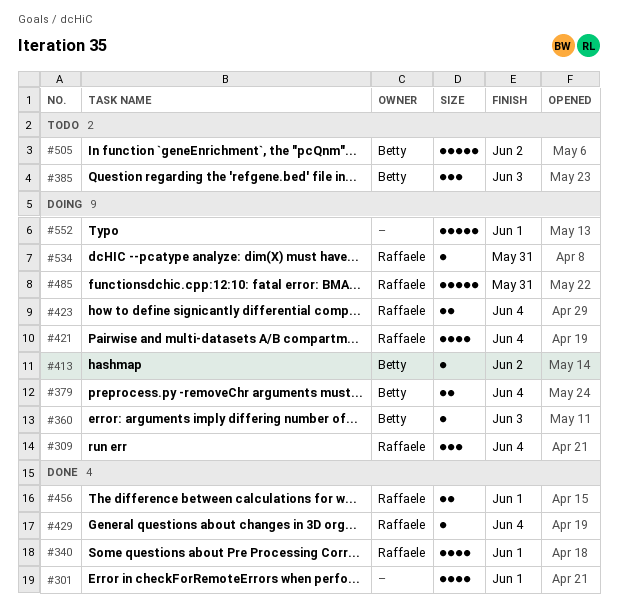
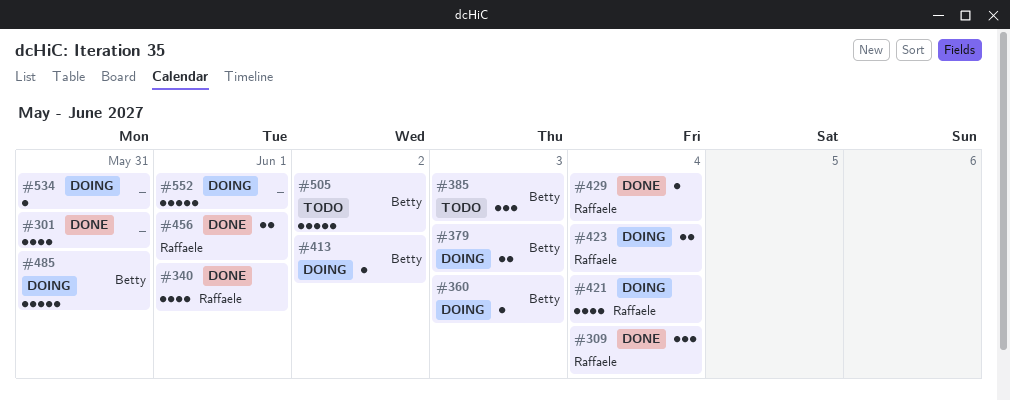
#301, due: Jun 1 -> May 31
#309, status: Doing -> Done
#379, due: Jun 4 -> Jun 3
#485, owner: Raffaele -> Betty
#534, owner: Raffaele -> none

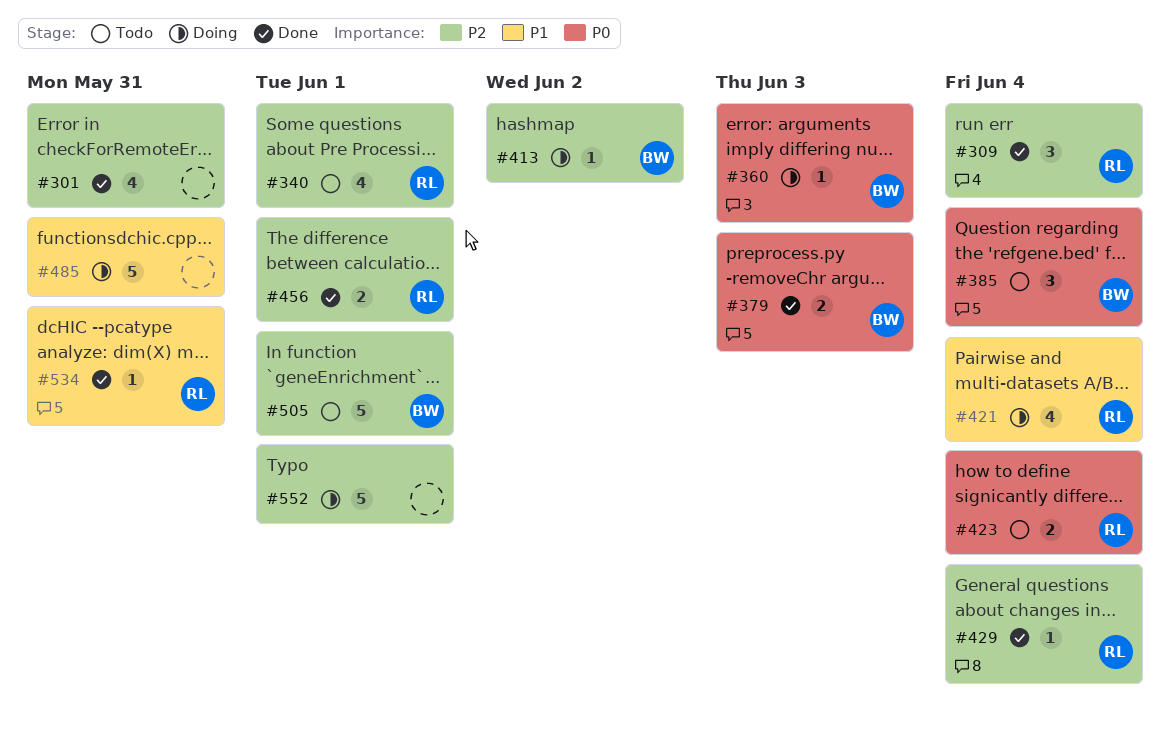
#340, status: Done -> Todo
#379, status: Doing -> Done
#385, due: Jun 3 -> Jun 4
#423, status: Doing -> Todo
#485, owner: Betty -> none
#505, due: Jun 2 -> Jun 1
#534, status: Doing -> Done
#534, owner: none -> Raffaele

